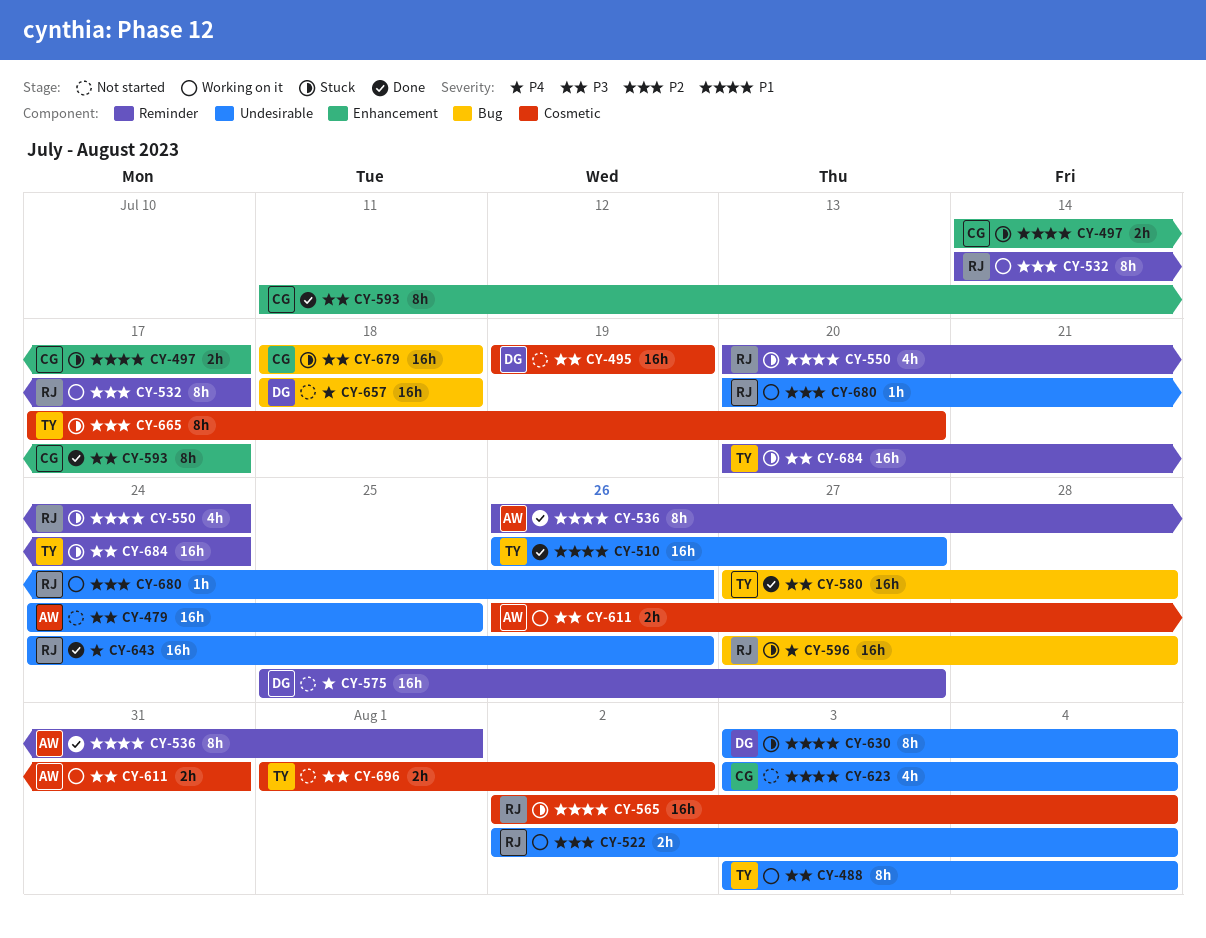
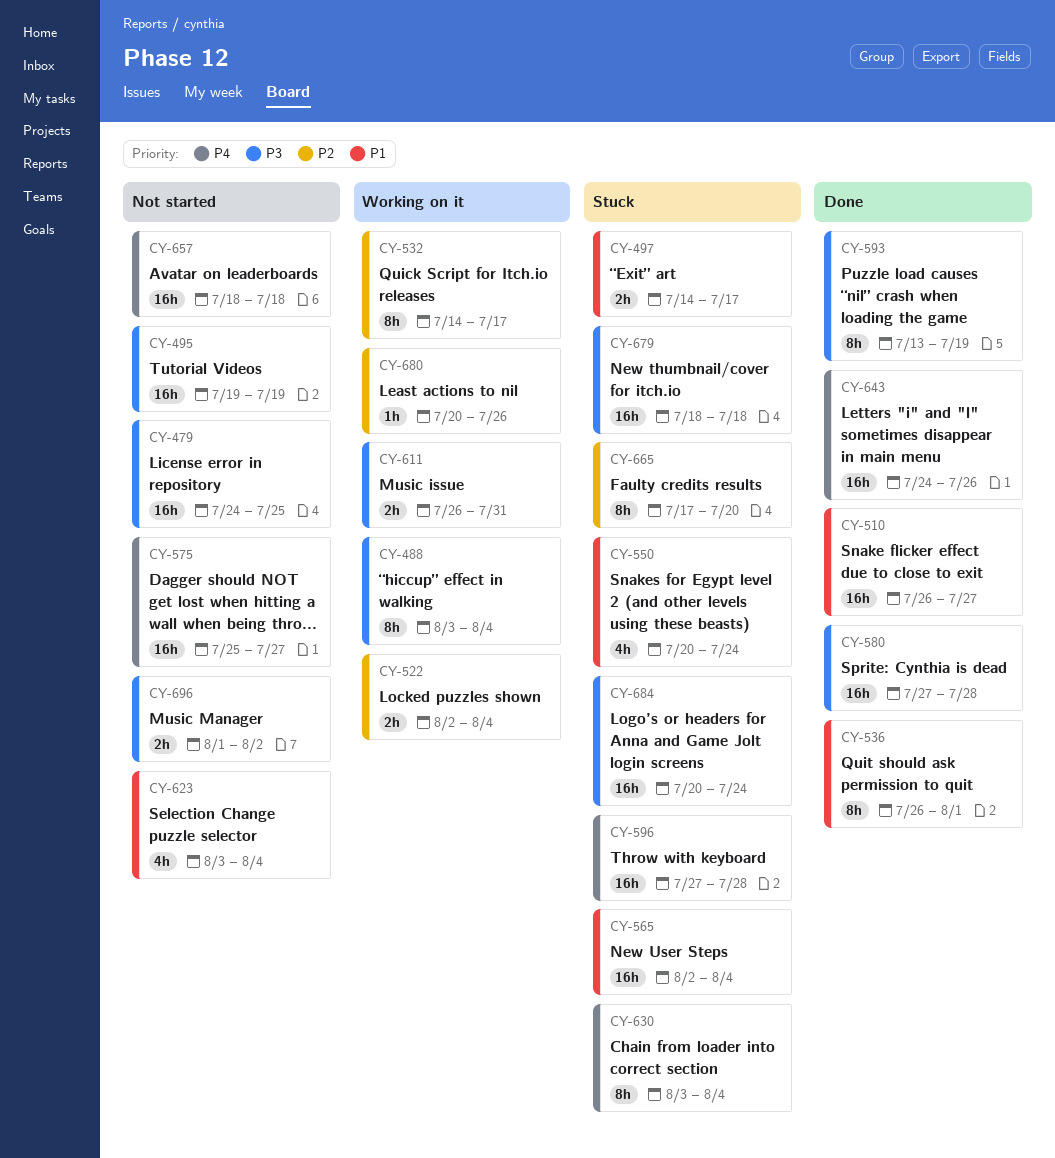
CY-593, start: Jul 11 -> Jul 13
CY-593, due: Jul 17 -> Jul 19
CY-630, priority: P1 -> P4

